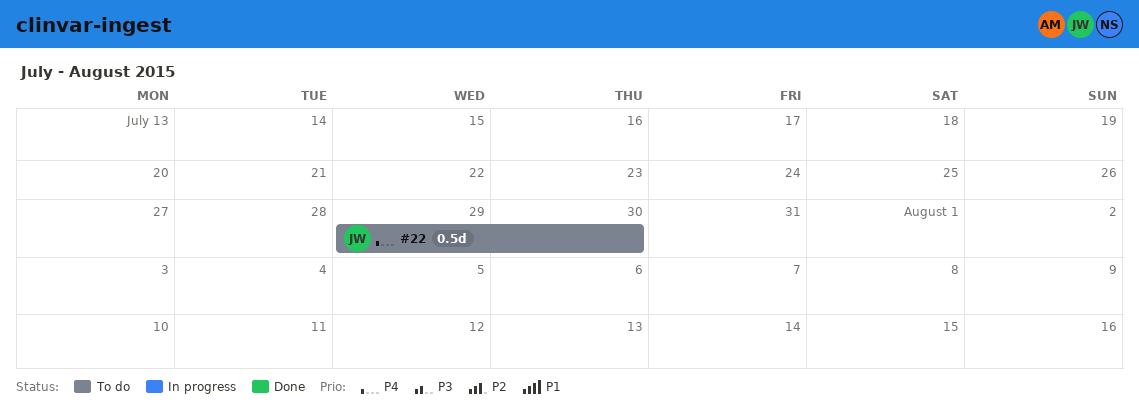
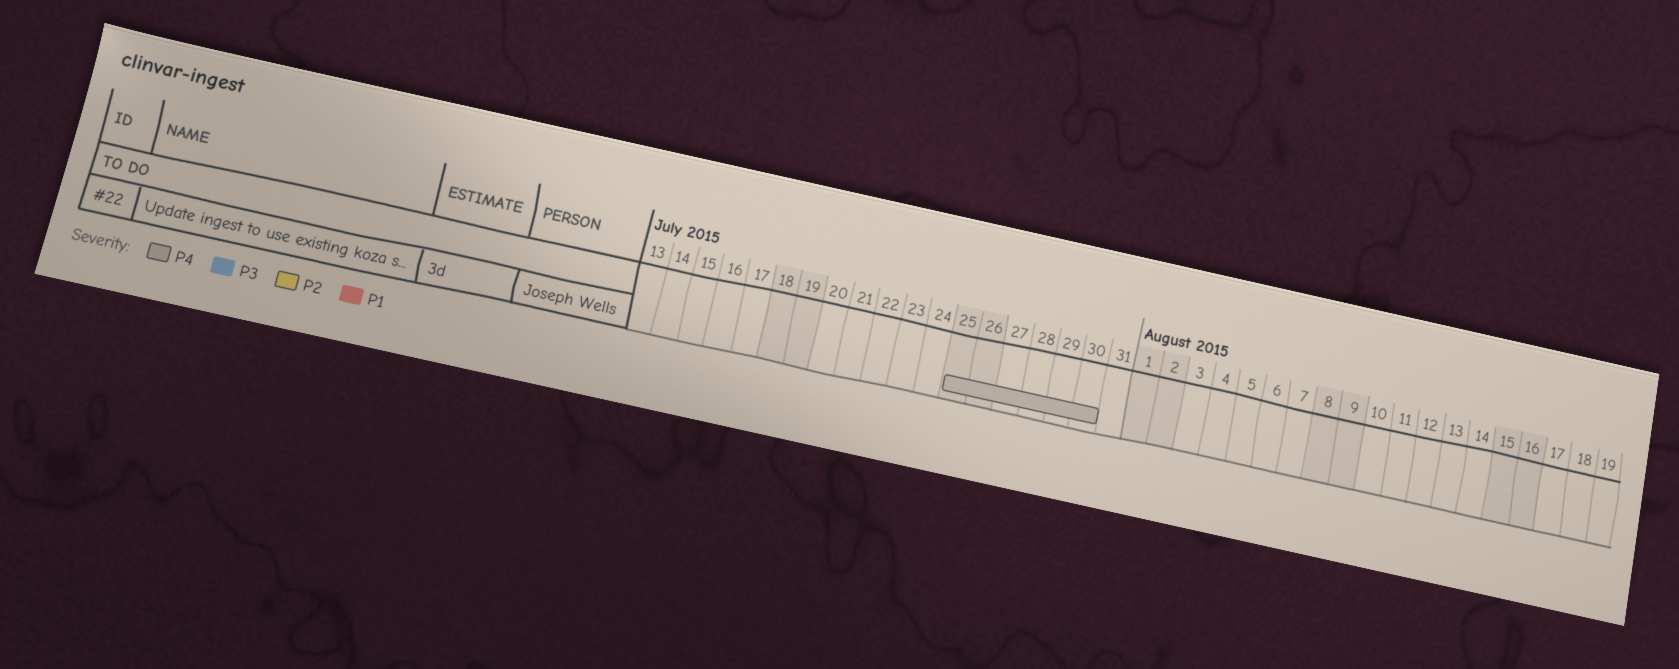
#22, estimate: 0.5d -> 3d
#22, start: Jul 29 -> Jul 25

